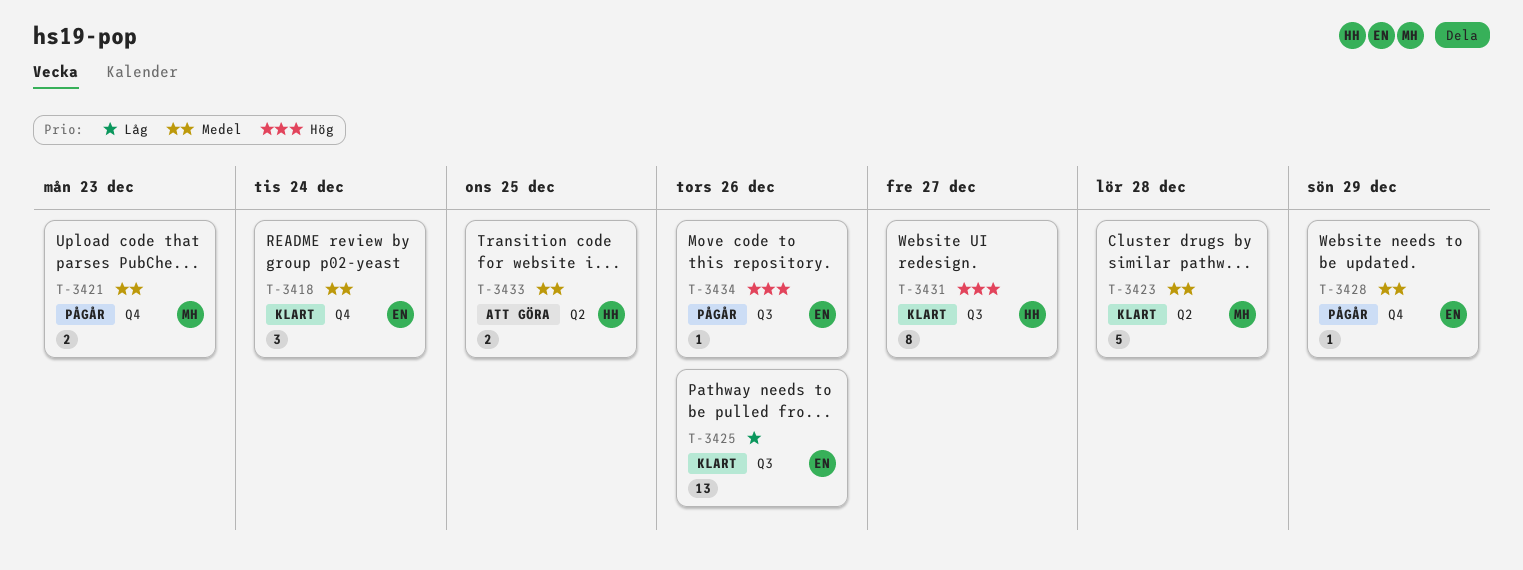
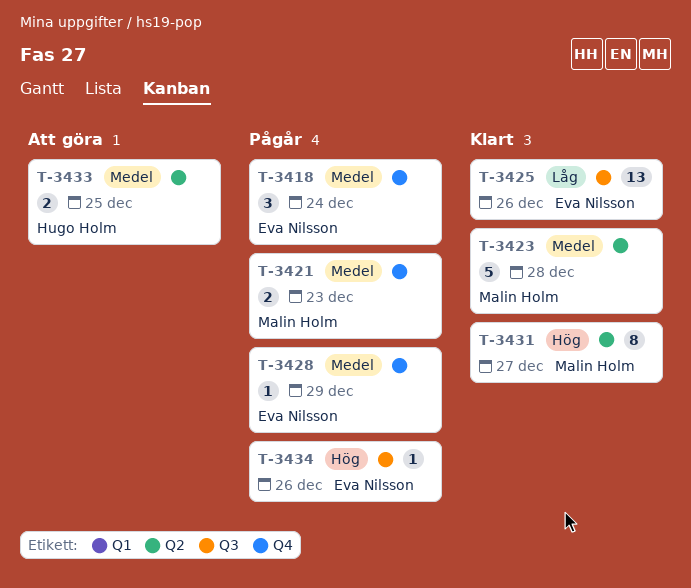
T-3418, status: Klart -> Pågår
T-3431, owner: Hugo Holm -> Malin Holm
T-3431, label: Q3 -> Q2

